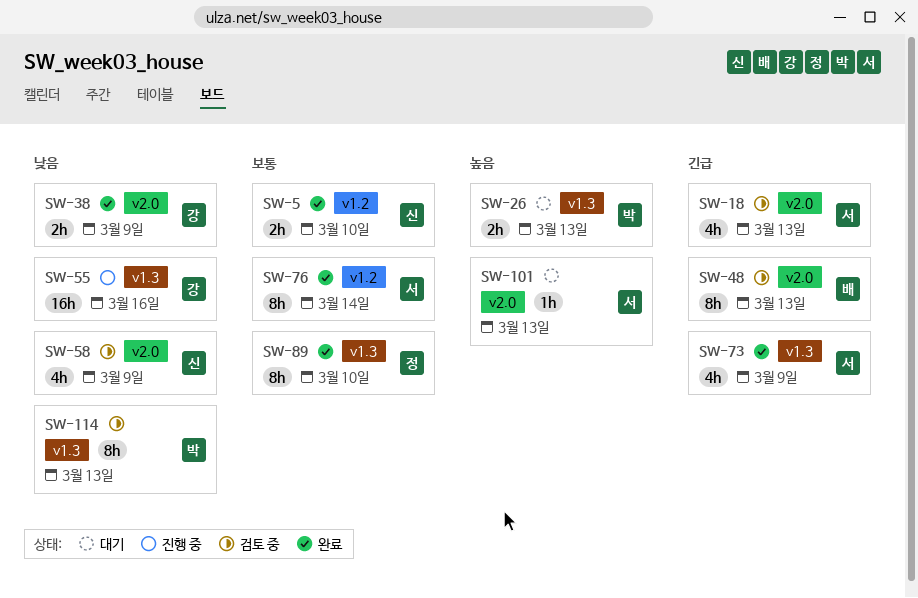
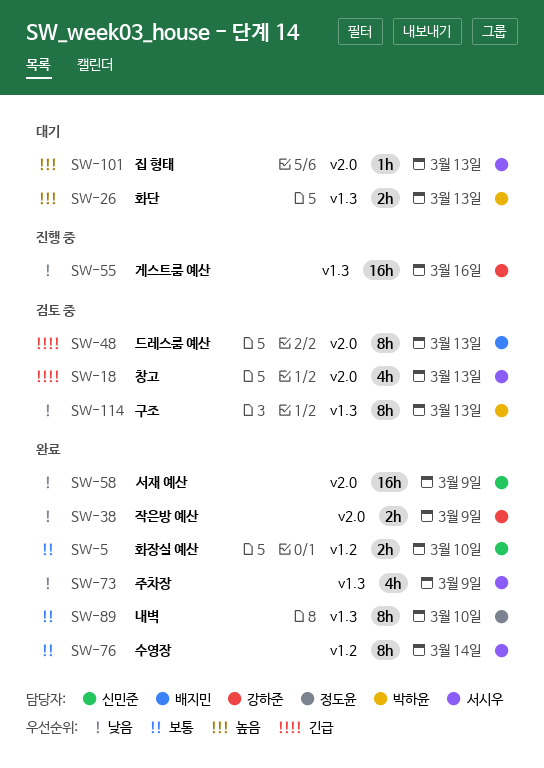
SW-58, status: 검토 중 -> 완료
SW-58, estimate: 4h -> 16h
SW-73, priority: 긴급 -> 낮음

